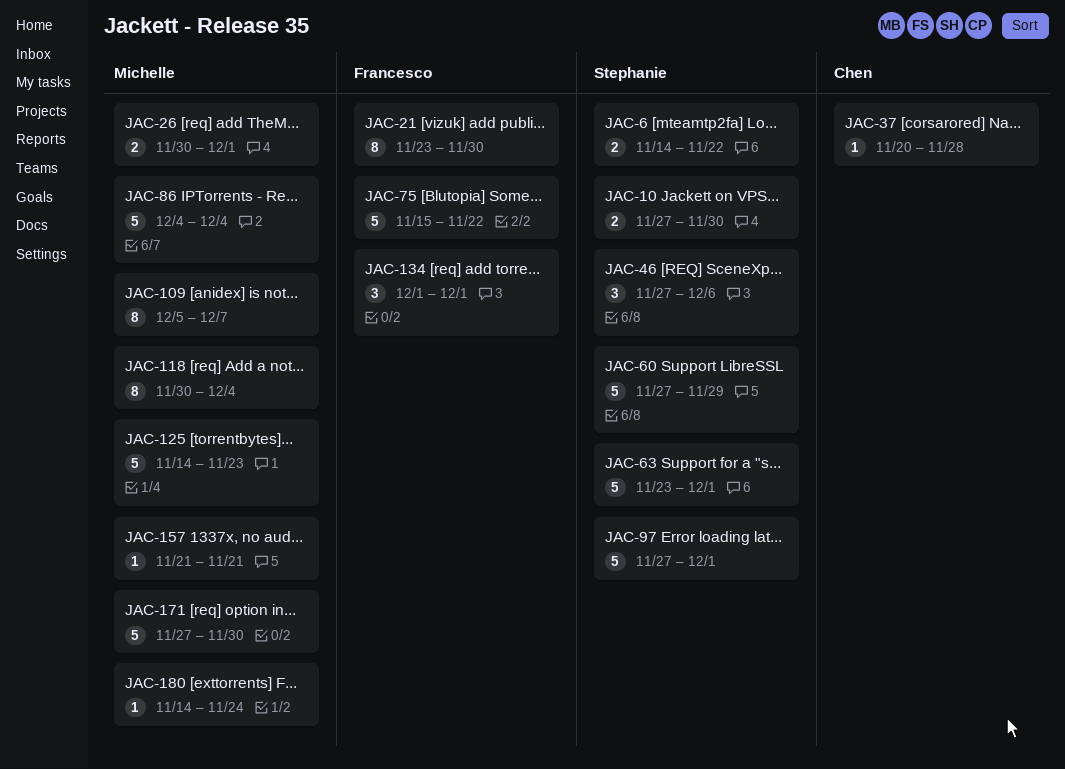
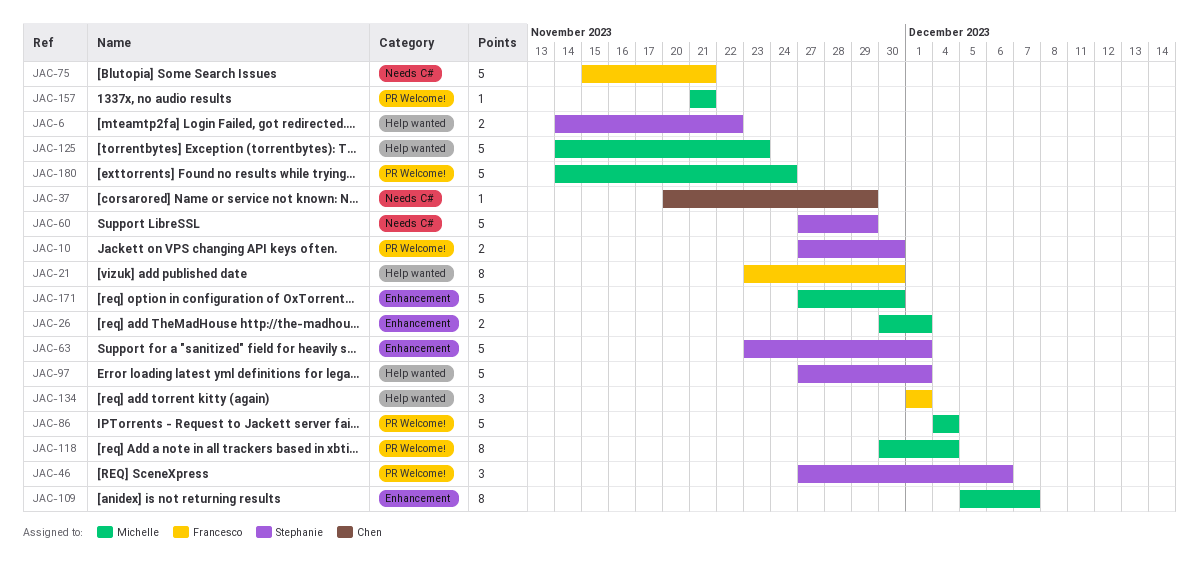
JAC-37, due: Nov 28 -> Nov 29
JAC-75, due: Nov 22 -> Nov 21
JAC-180, estimate: 1 -> 5

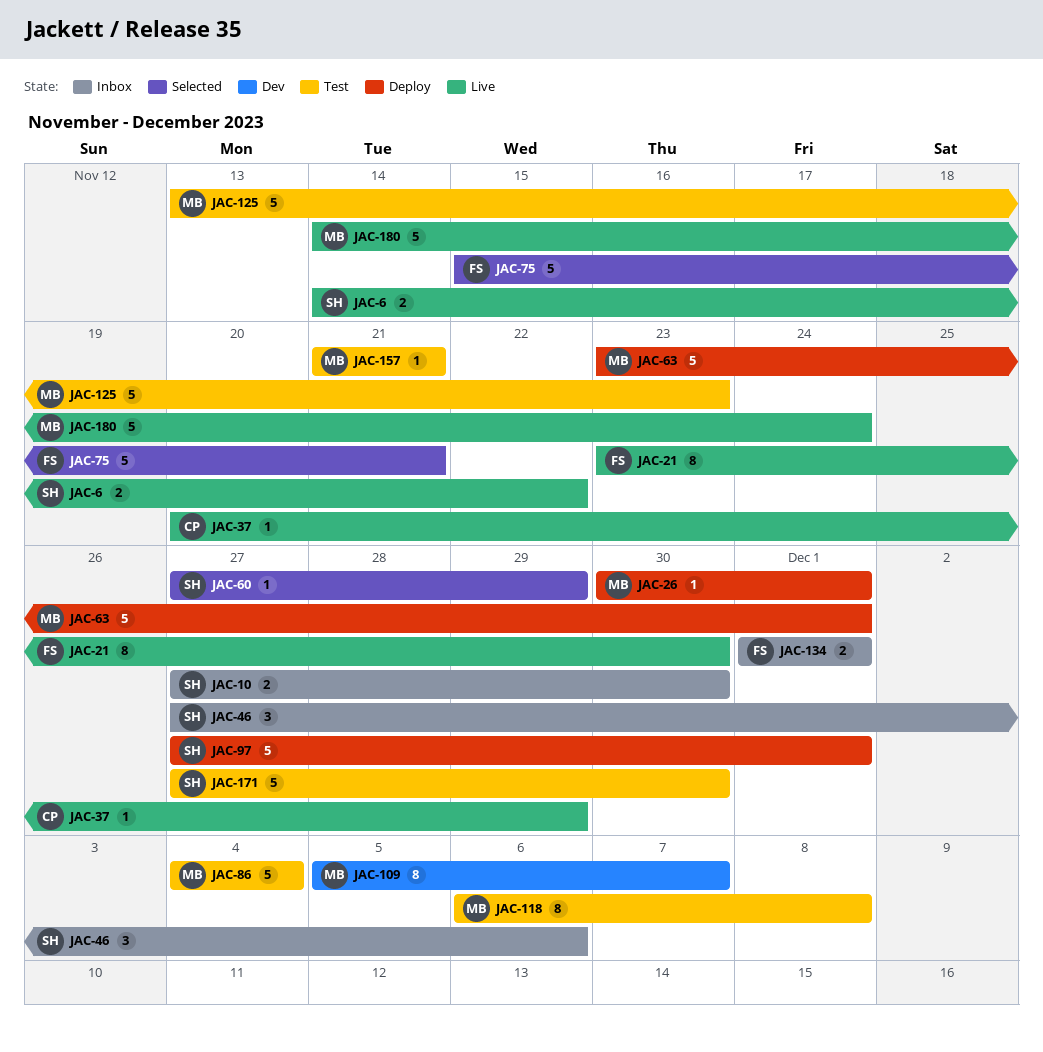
JAC-26, estimate: 2 -> 1
JAC-60, estimate: 5 -> 1
JAC-63, owner: Stephanie -> Michelle
JAC-118, start: Nov 30 -> Dec 6
JAC-118, due: Dec 4 -> Dec 8
JAC-125, start: Nov 14 -> Nov 13
JAC-134, estimate: 3 -> 2
JAC-171, owner: Michelle -> Stephanie

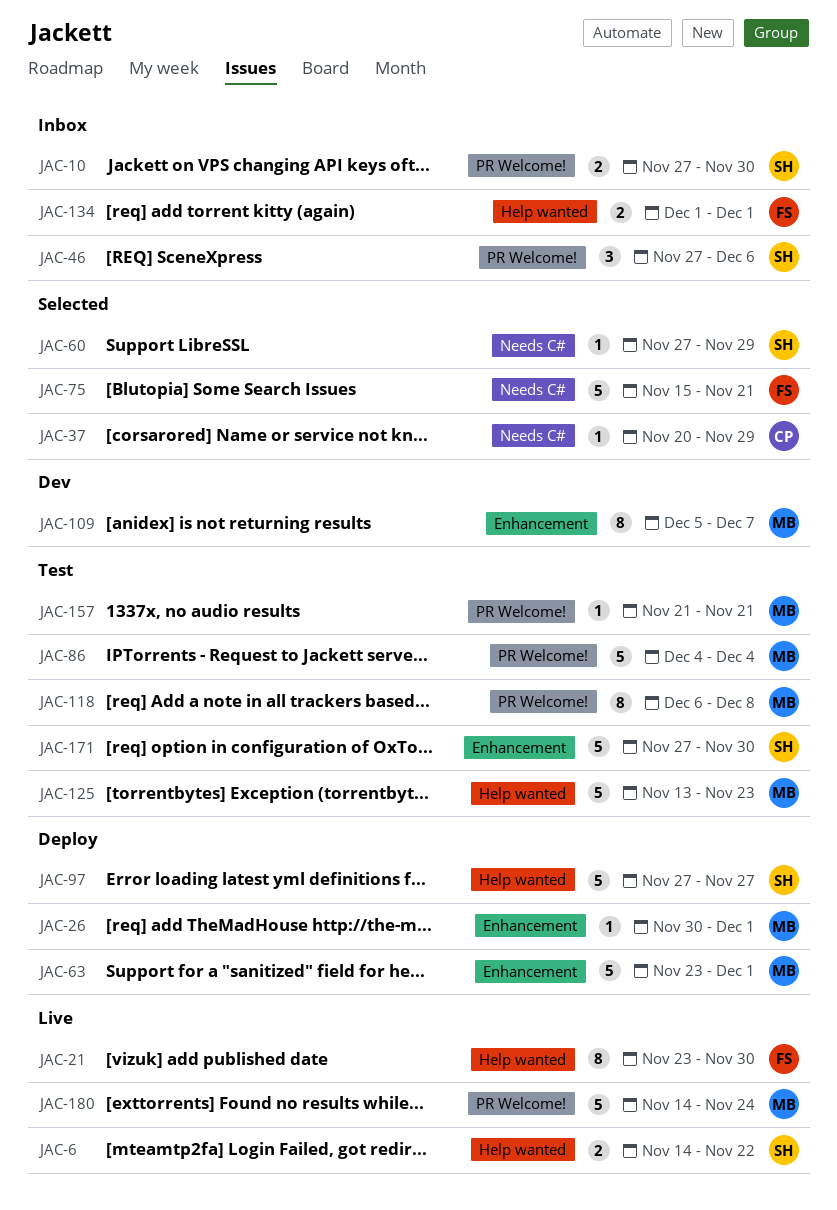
JAC-37, status: Live -> Selected
JAC-97, due: Dec 1 -> Nov 27

